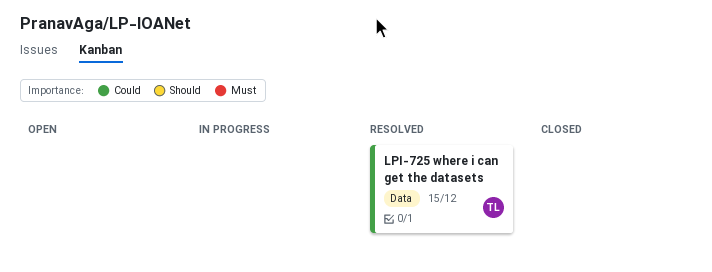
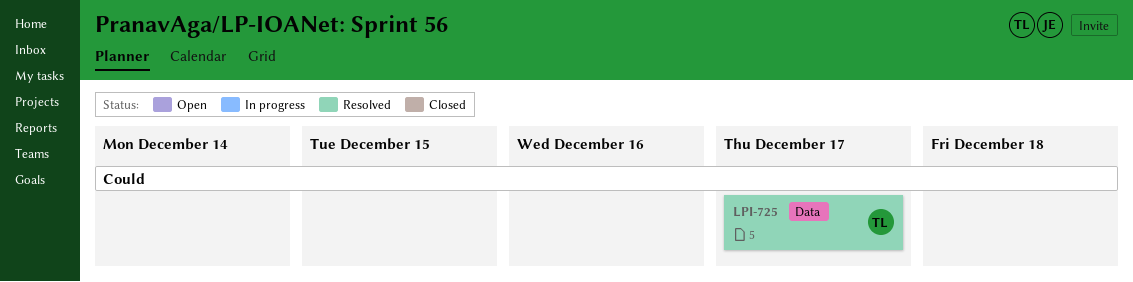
LPI-725, due: Dec 15 -> Dec 17

